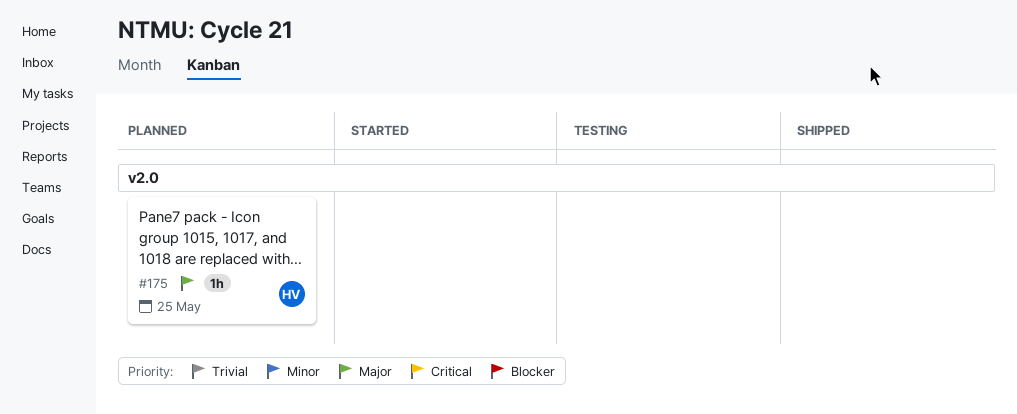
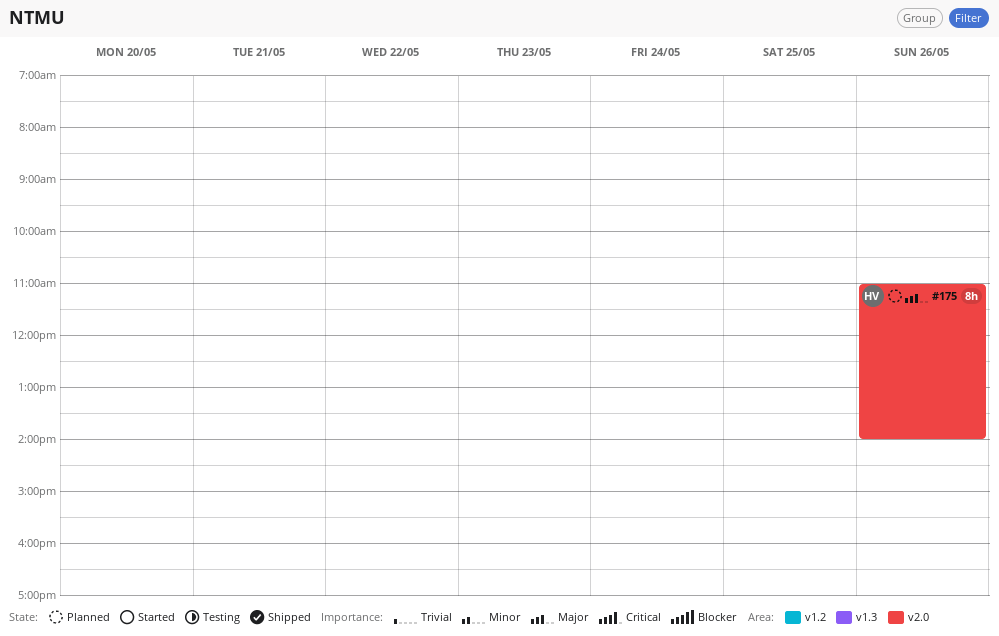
#175, estimate: 1h -> 8h
#175, day: May 25 -> May 26

